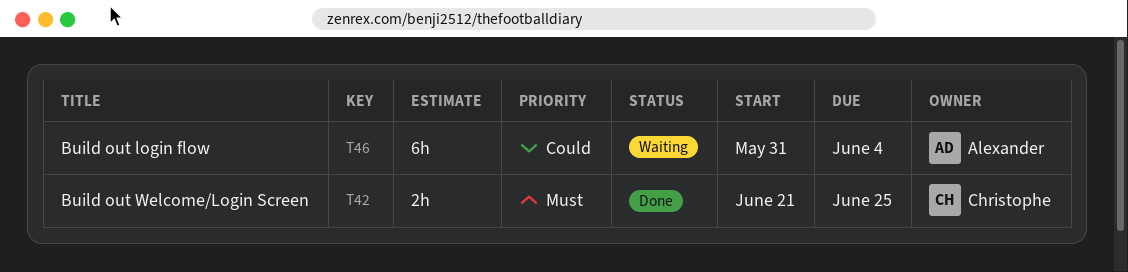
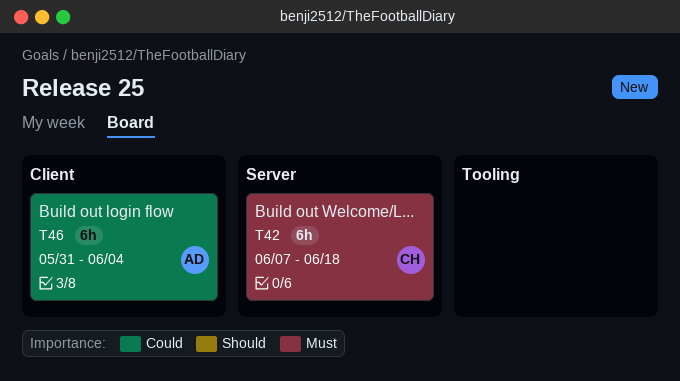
T42, estimate: 2h -> 6h
T42, start: Jun 21 -> Jun 7
T42, due: Jun 25 -> Jun 18

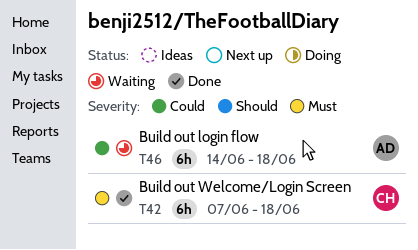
T46, start: May 31 -> Jun 14
T46, due: Jun 4 -> Jun 18

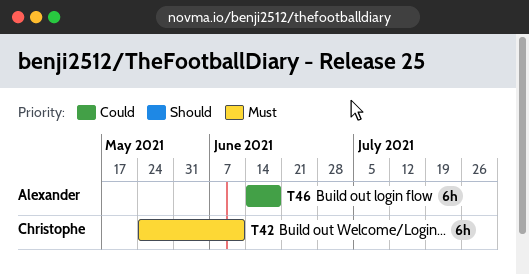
T42, start: Jun 7 -> May 24
T42, due: Jun 18 -> Jun 11

